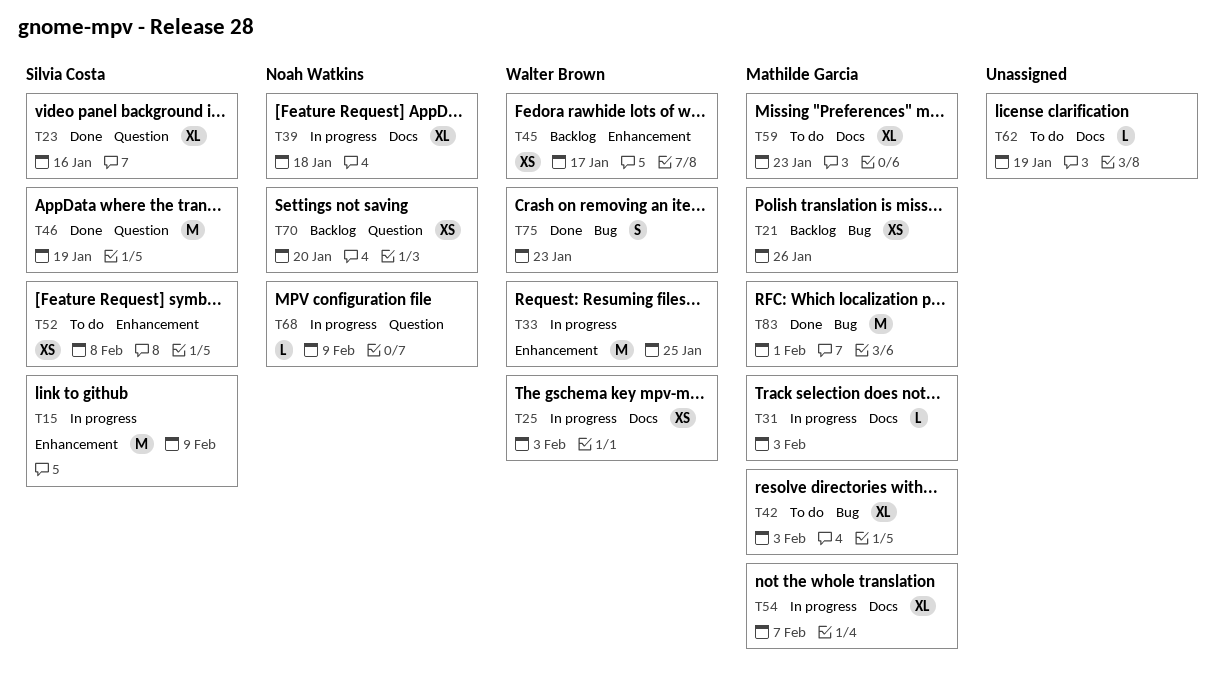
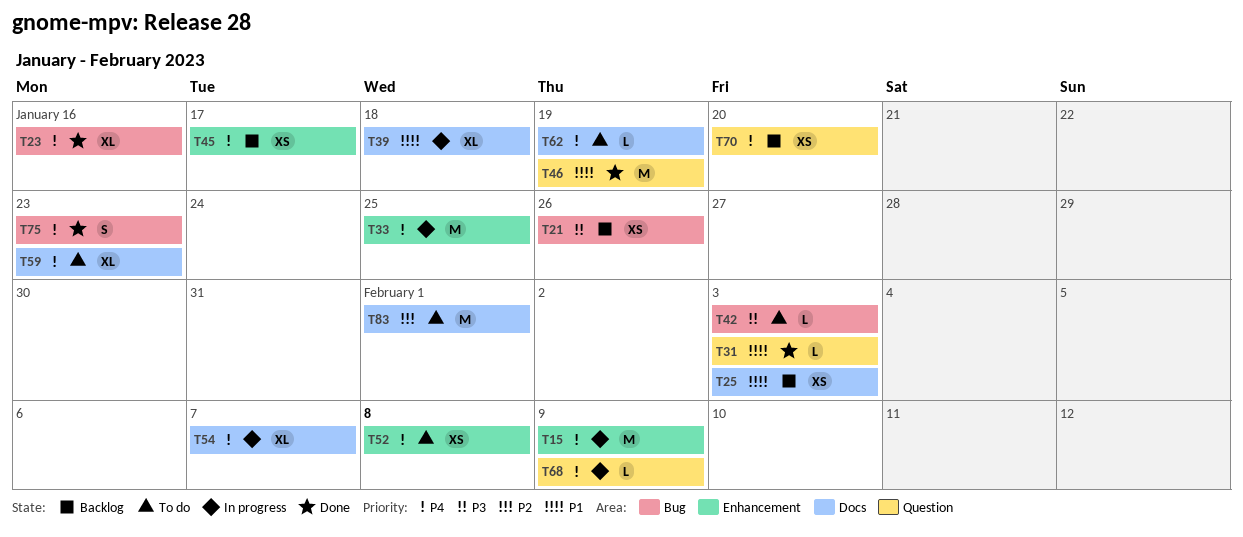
T23, label: Question -> Bug
T25, status: In progress -> Backlog
T31, status: In progress -> Done
T31, label: Docs -> Question
T42, estimate: XL -> L
T83, status: Done -> To do
T83, label: Bug -> Docs

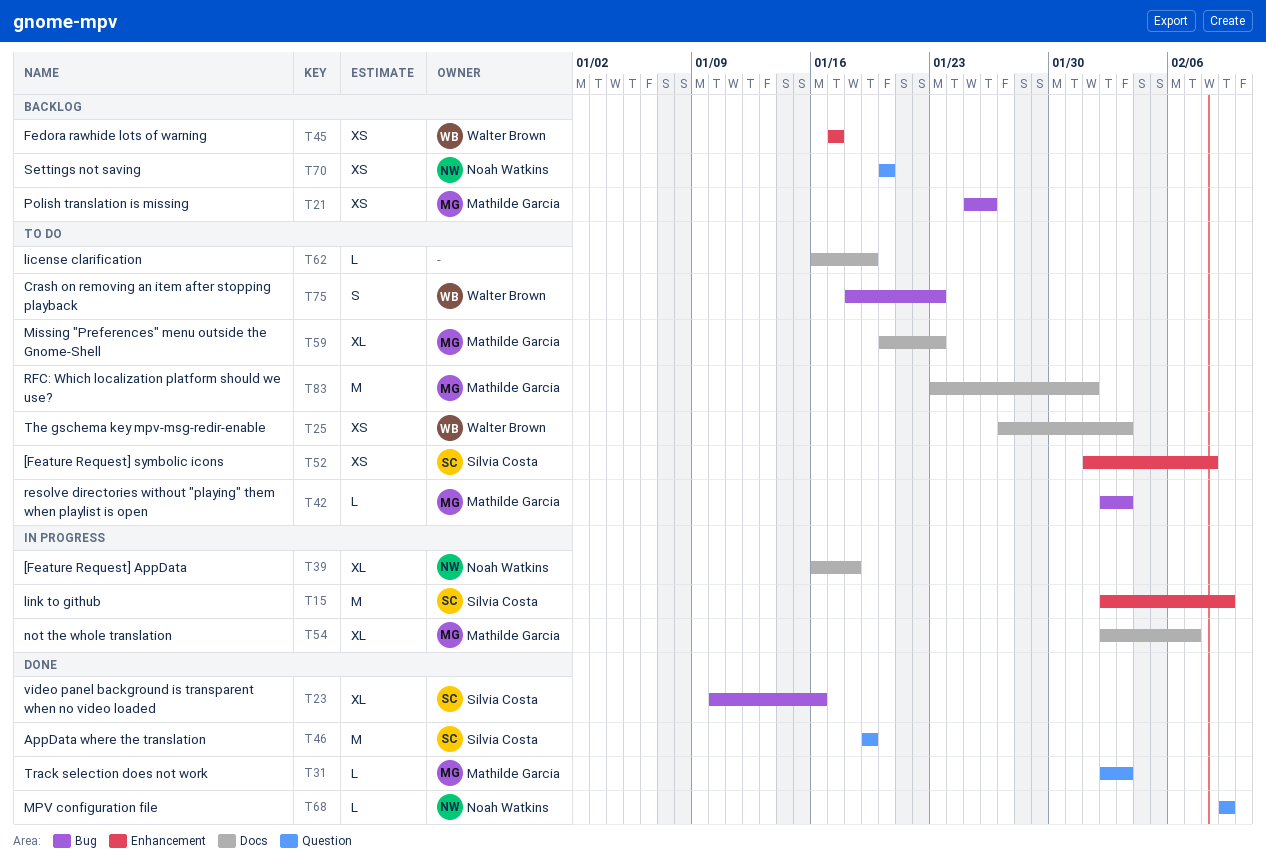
T25, status: Backlog -> To do
T33: present -> none
T68, status: In progress -> Done
T75, status: Done -> To do

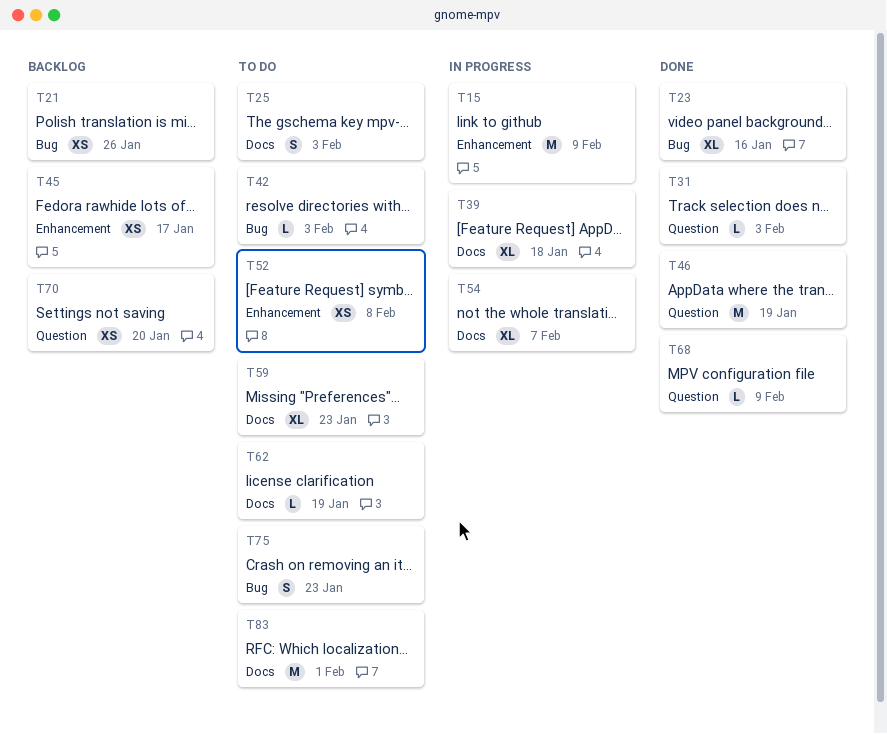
T25, estimate: XS -> S

